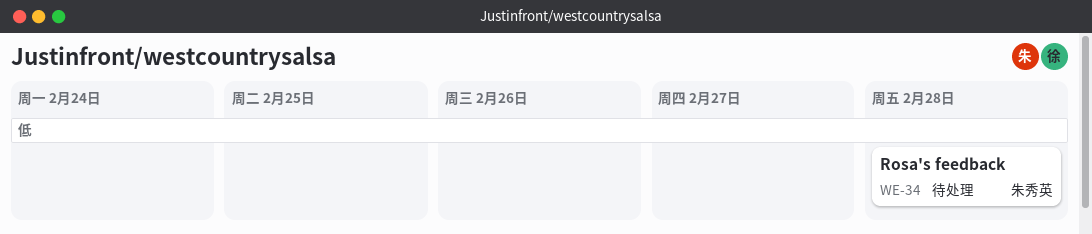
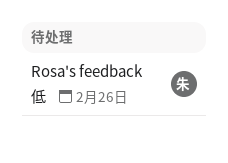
Rosa's feedback, due: Feb 28 -> Feb 26

